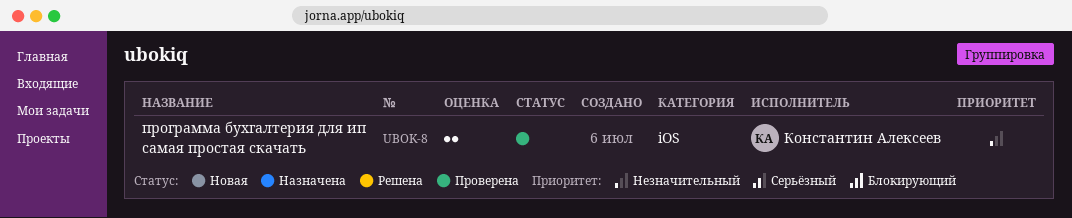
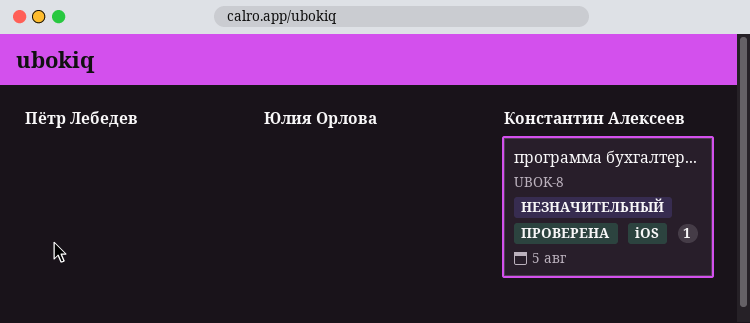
UBOK-8, estimate: 2 -> 1

